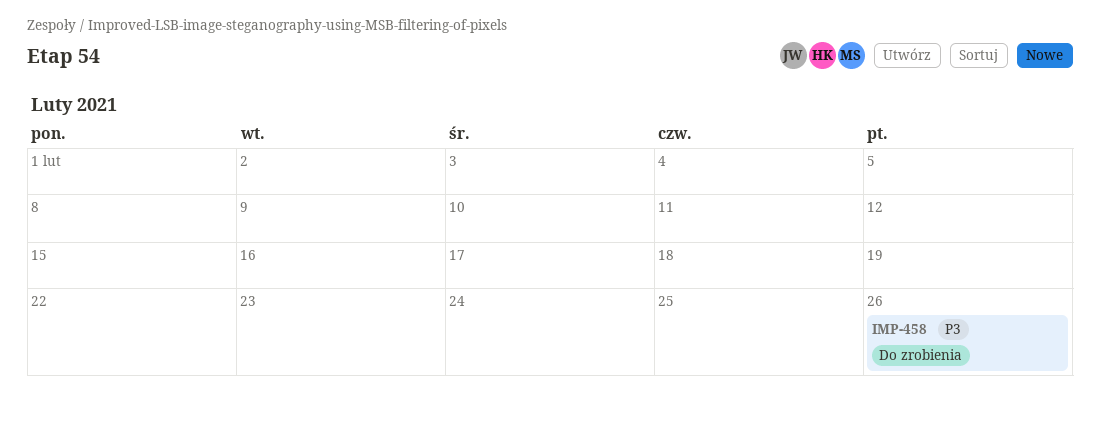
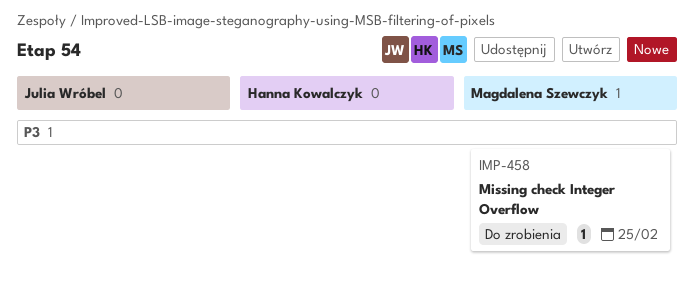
IMP-458, due: Feb 26 -> Feb 25

